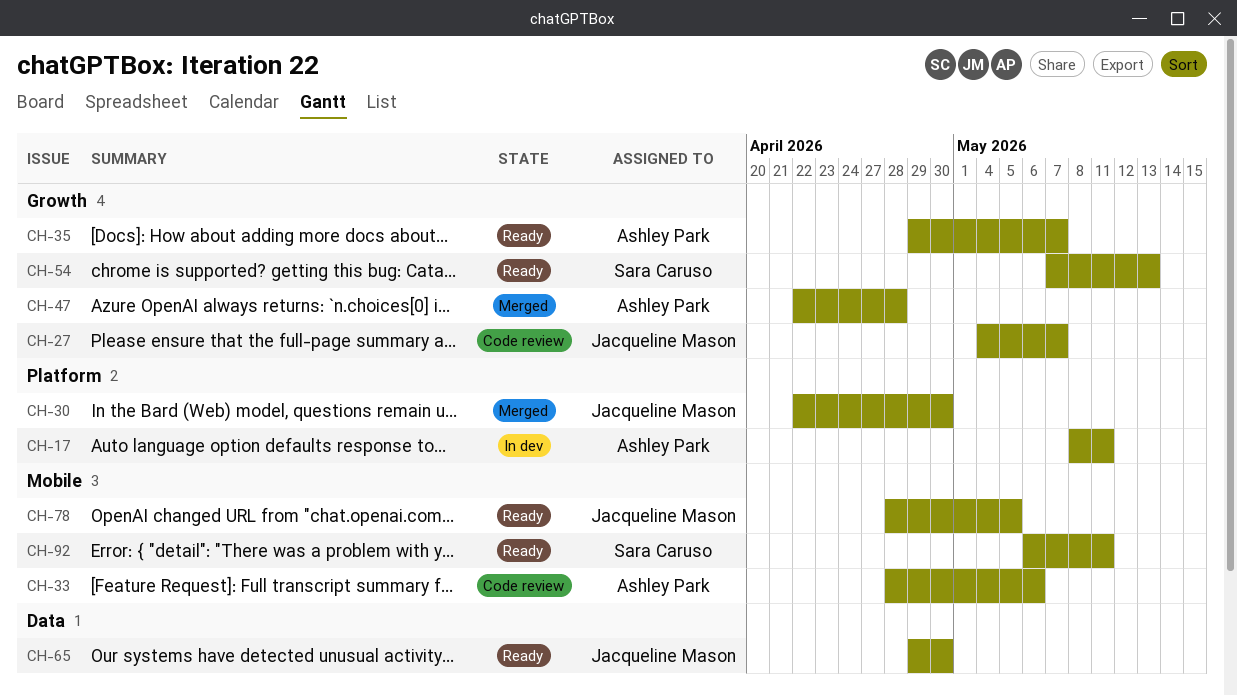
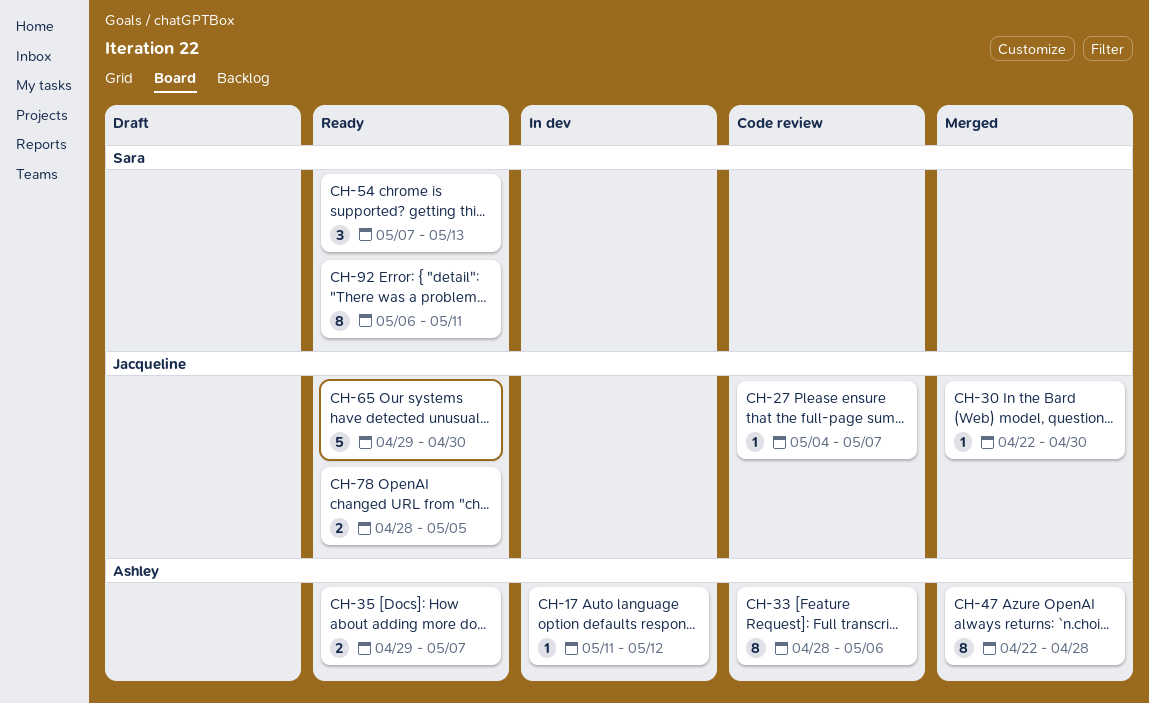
CH-17, start: May 8 -> May 11
CH-17, due: May 11 -> May 12

